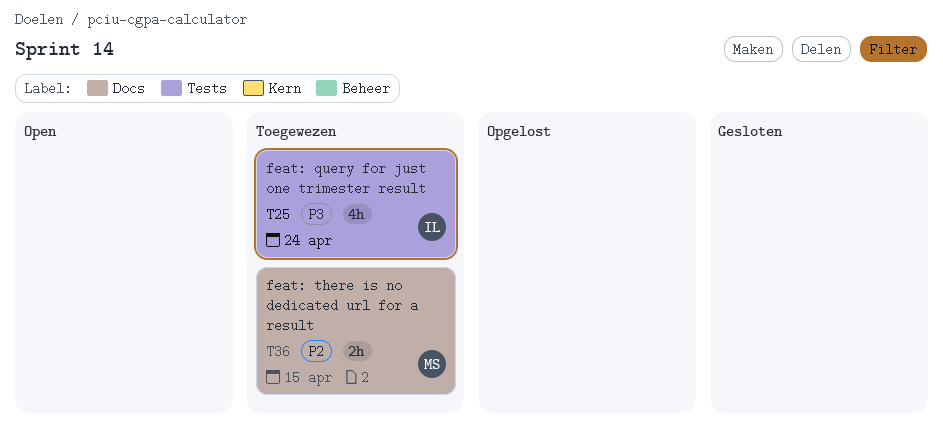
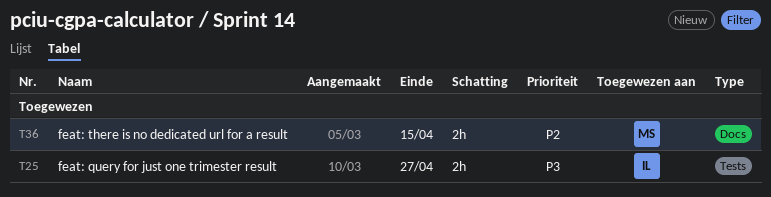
T25, estimate: 4h -> 2h
T25, due: Apr 24 -> Apr 27

